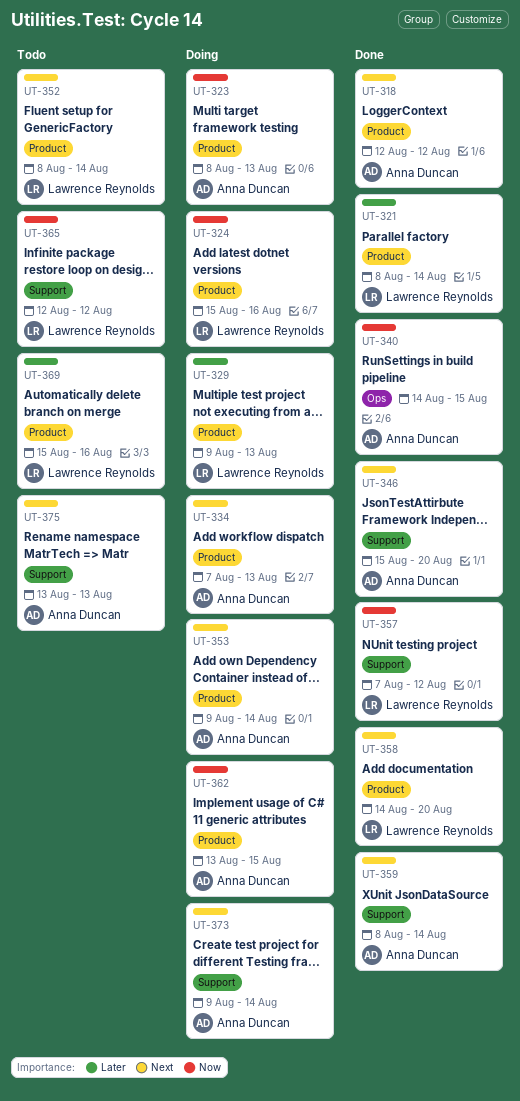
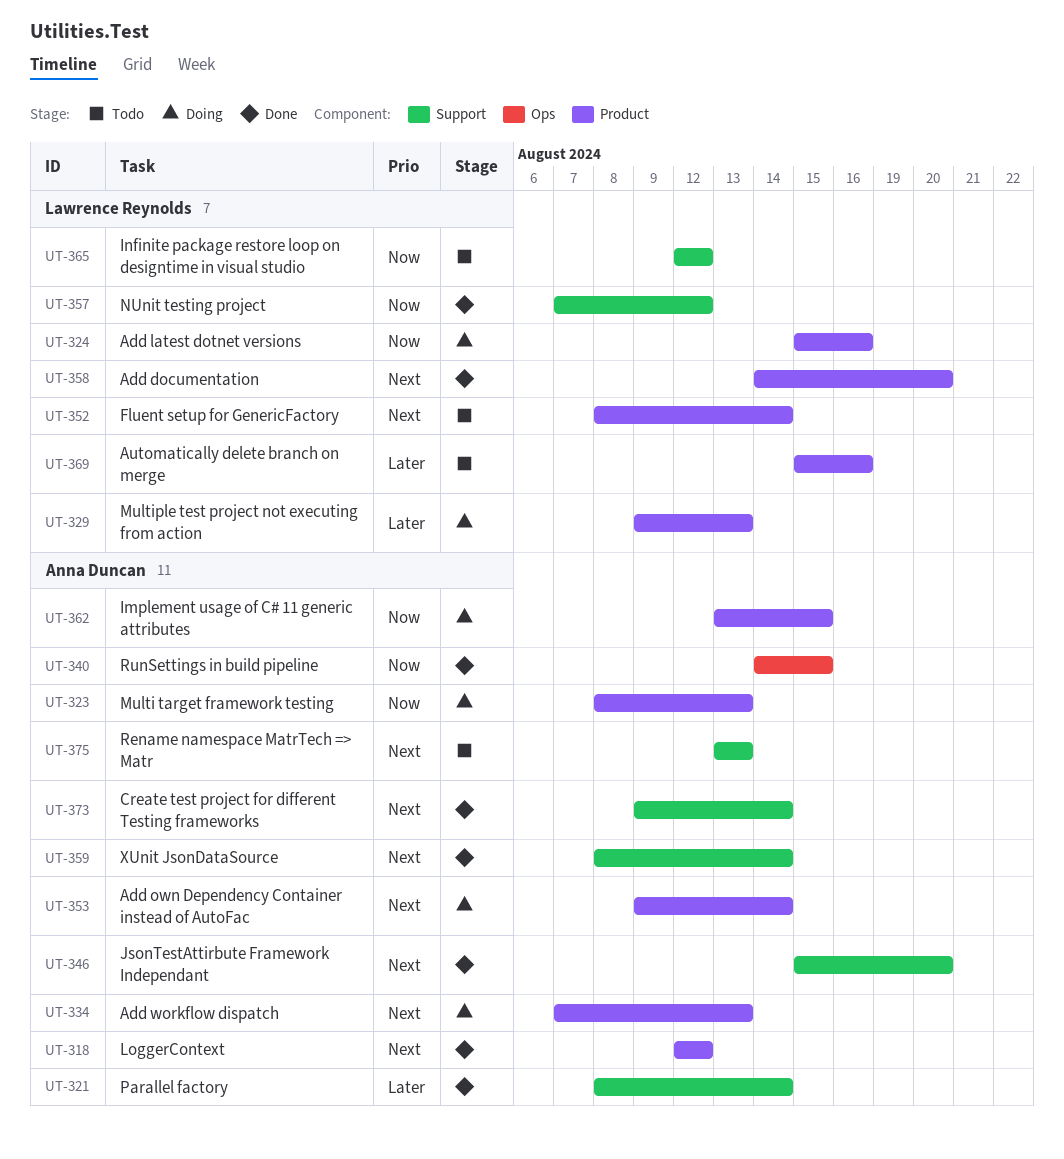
UT-321, owner: Lawrence Reynolds -> Anna Duncan
UT-321, label: Product -> Support
UT-373, status: Doing -> Done

